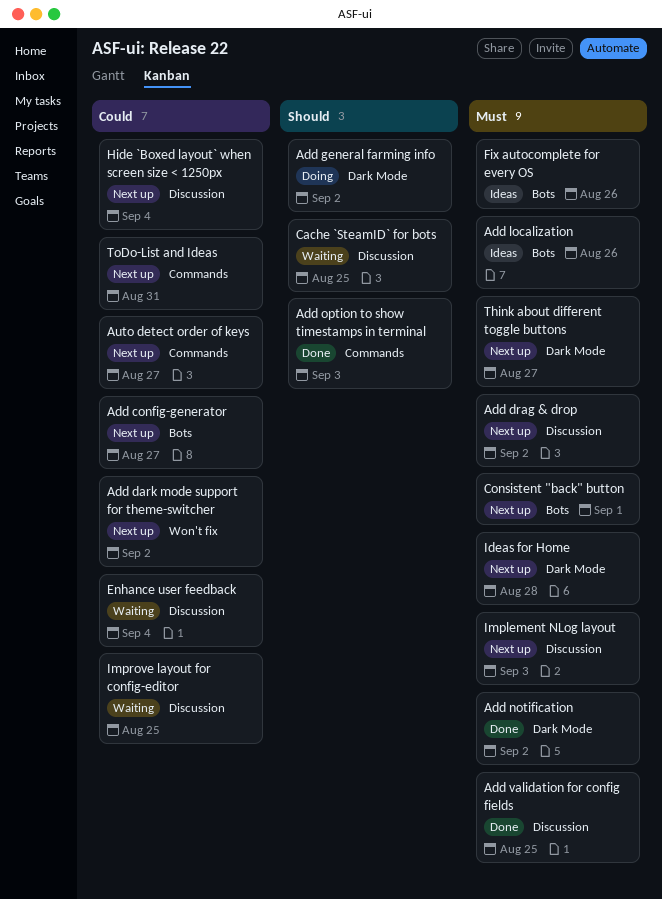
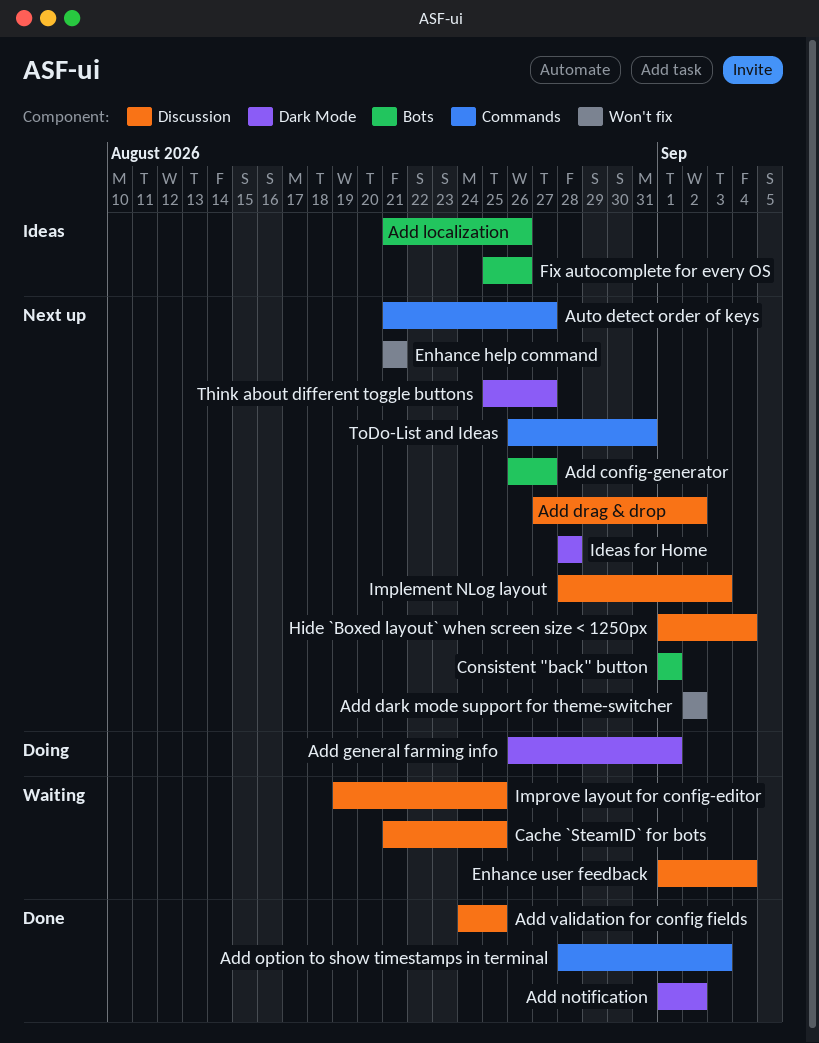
Add general farming info, due: Sep 2 -> Sep 1
Enhance help command: none -> present

